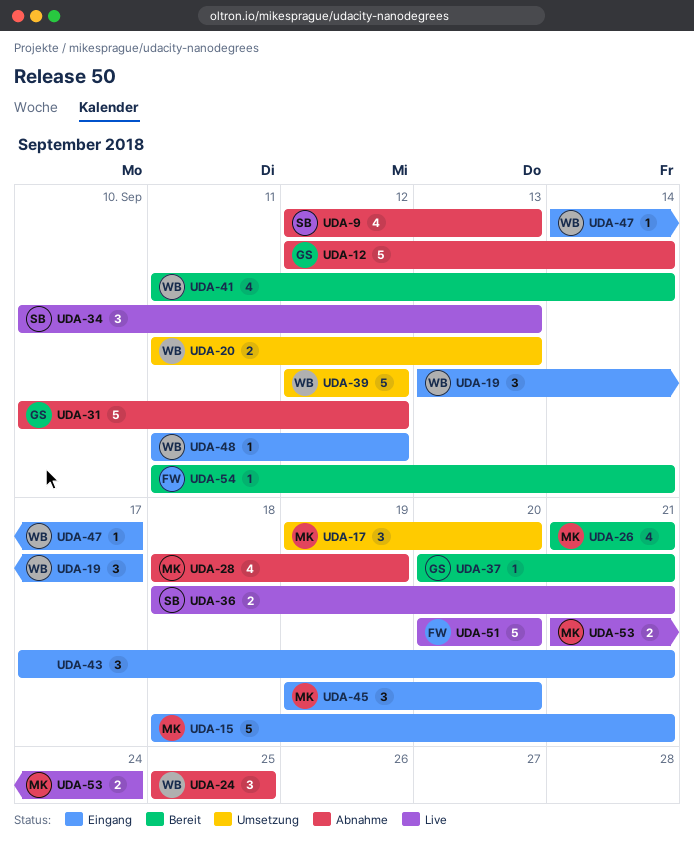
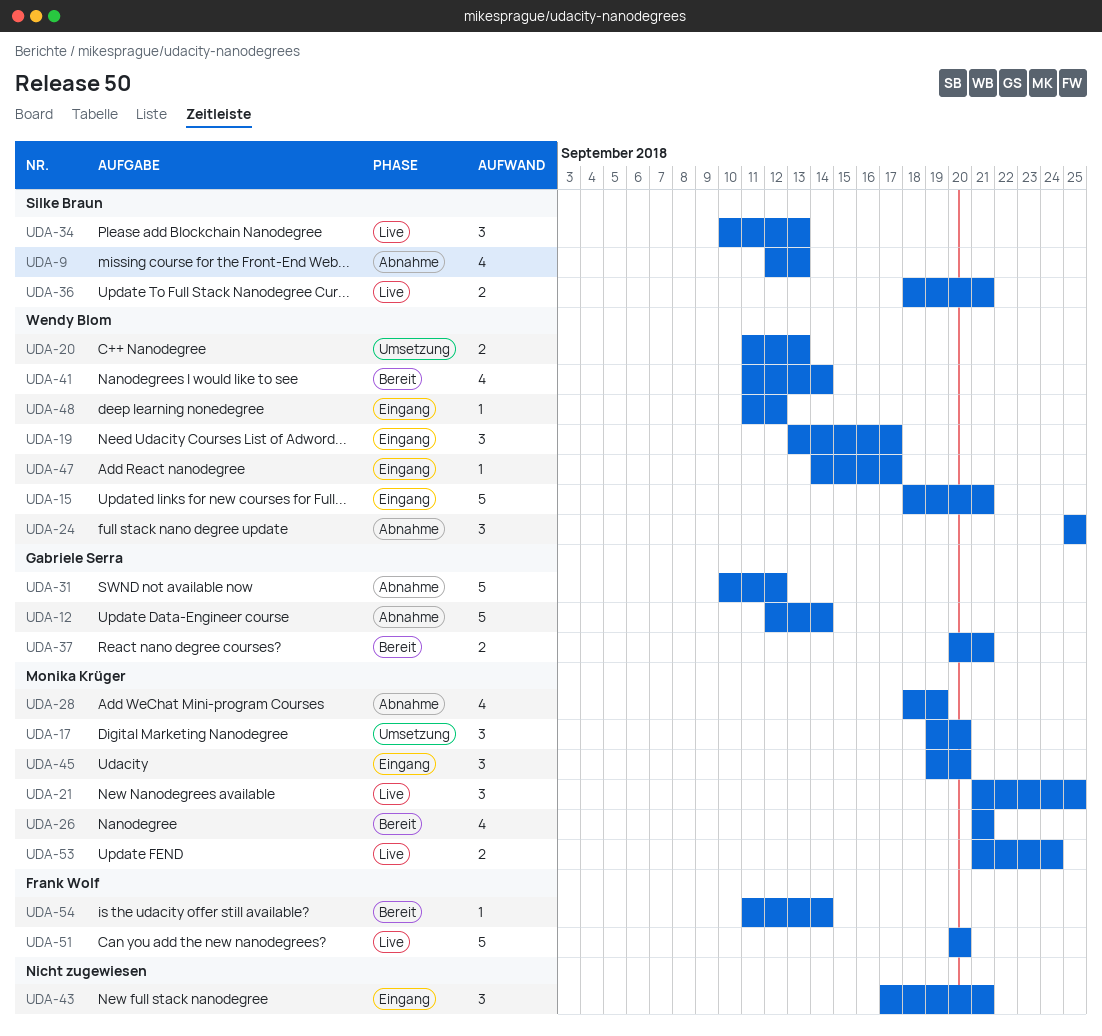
UDA-15, owner: Monika Krüger -> Wendy Blom
UDA-21: none -> present
UDA-37, estimate: 1 -> 2
UDA-39: present -> none

